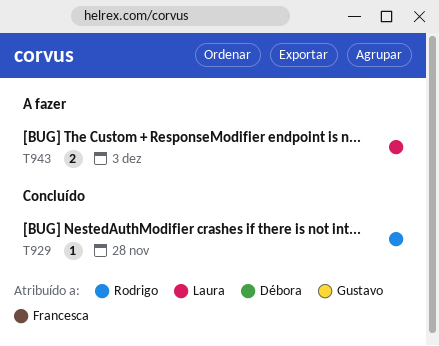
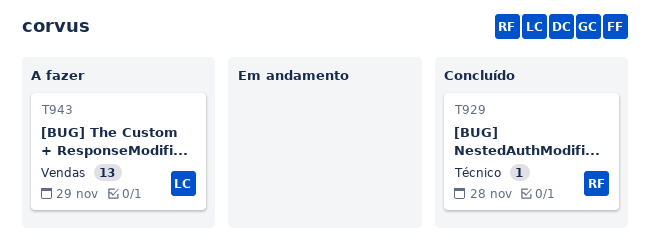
T943, estimate: 2 -> 13
T943, due: Dec 3 -> Nov 29

